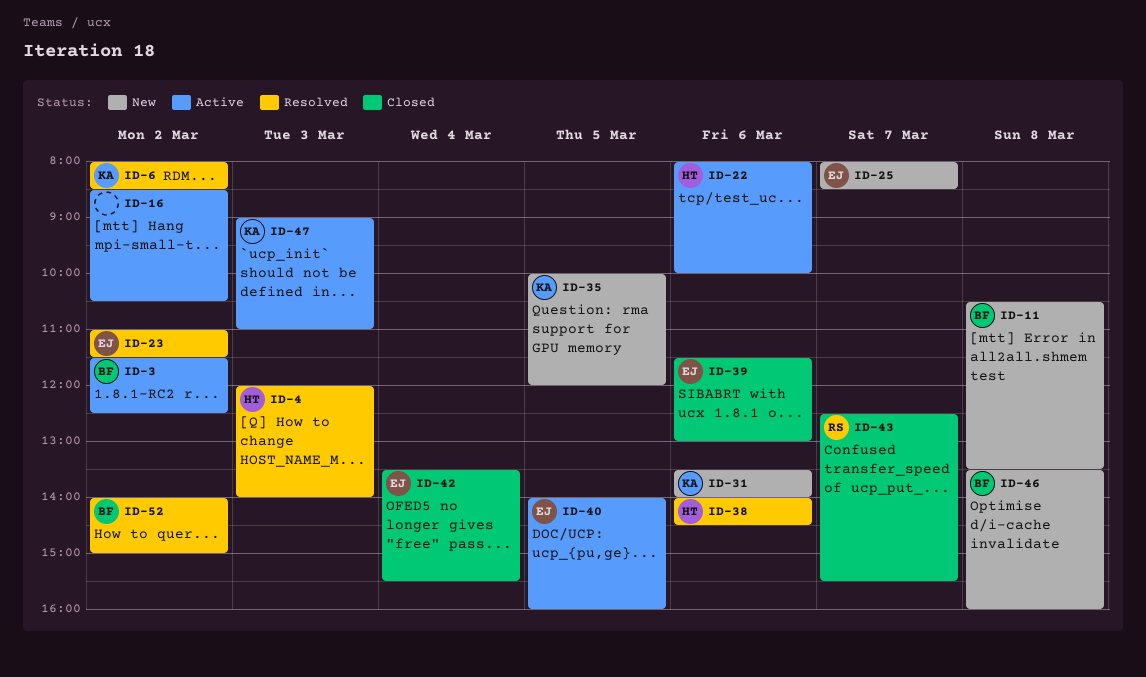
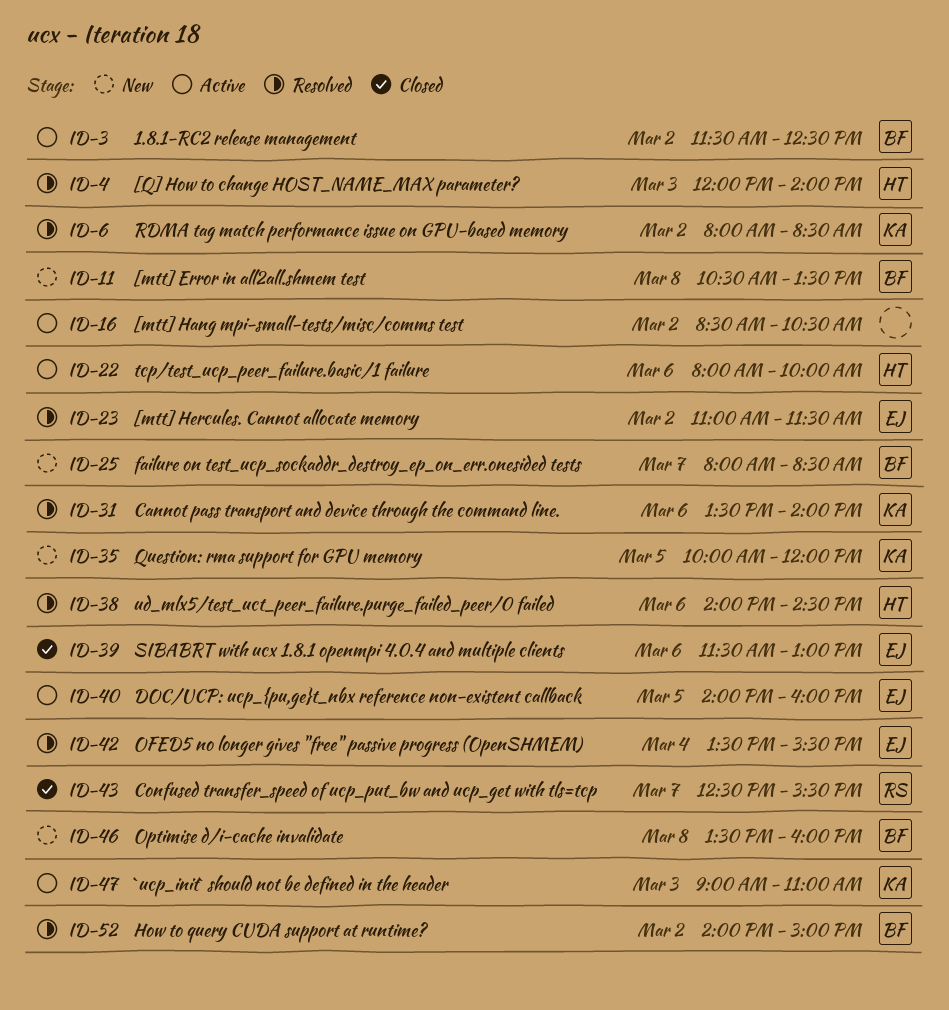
ID-25, owner: EJ -> BF
ID-31, status: New -> Resolved
ID-42, status: Closed -> Resolved

